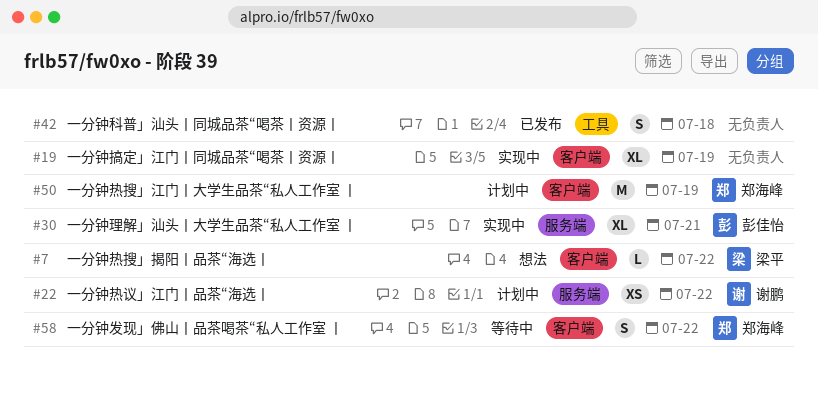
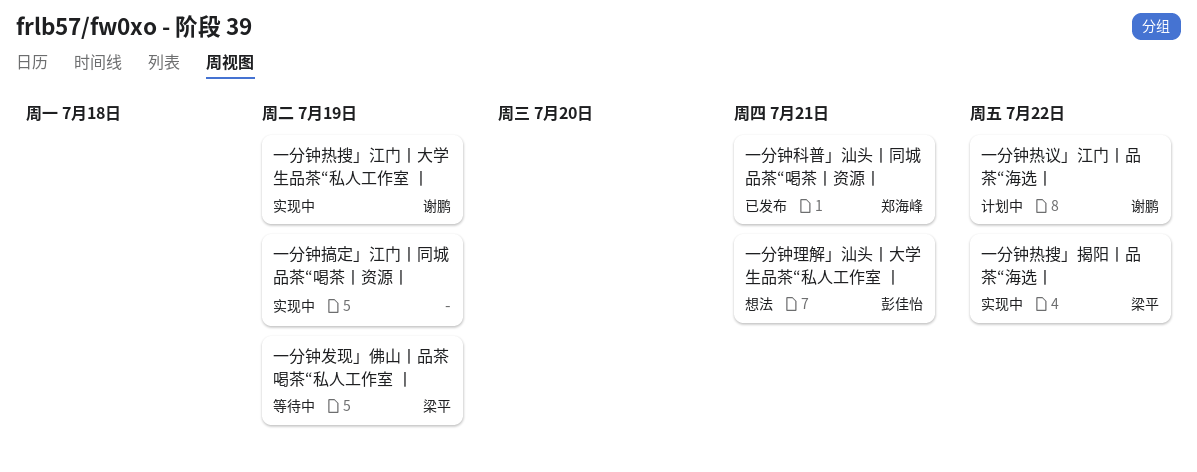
一分钟发现」佛山丨品茶喝茶“私人工作室 丨, owner: 郑海峰 -> 梁平
一分钟发现」佛山丨品茶喝茶“私人工作室 丨, due: Jul 22 -> Jul 19
一分钟热搜」揭阳丨品茶“海选丨, status: 想法 -> 实现中
一分钟热搜」江门丨大学生品茶“私人工作室 丨, status: 计划中 -> 实现中
一分钟热搜」江门丨大学生品茶“私人工作室 丨, owner: 郑海峰 -> 谢鹏
一分钟理解」汕头丨大学生品茶“私人工作室 丨, status: 实现中 -> 想法
一分钟科普」汕头丨同城品茶“喝茶丨资源丨, owner: none -> 郑海峰
一分钟科普」汕头丨同城品茶“喝茶丨资源丨, due: Jul 18 -> Jul 21

